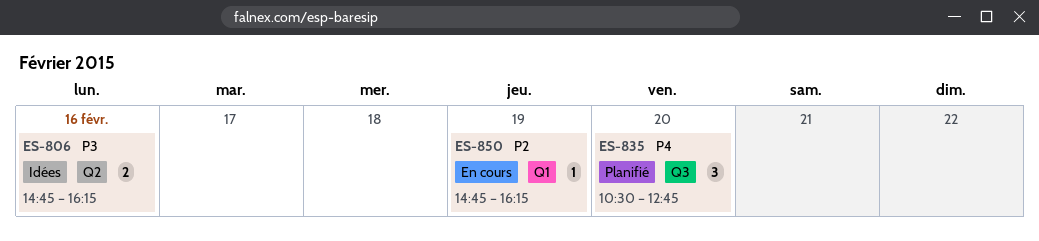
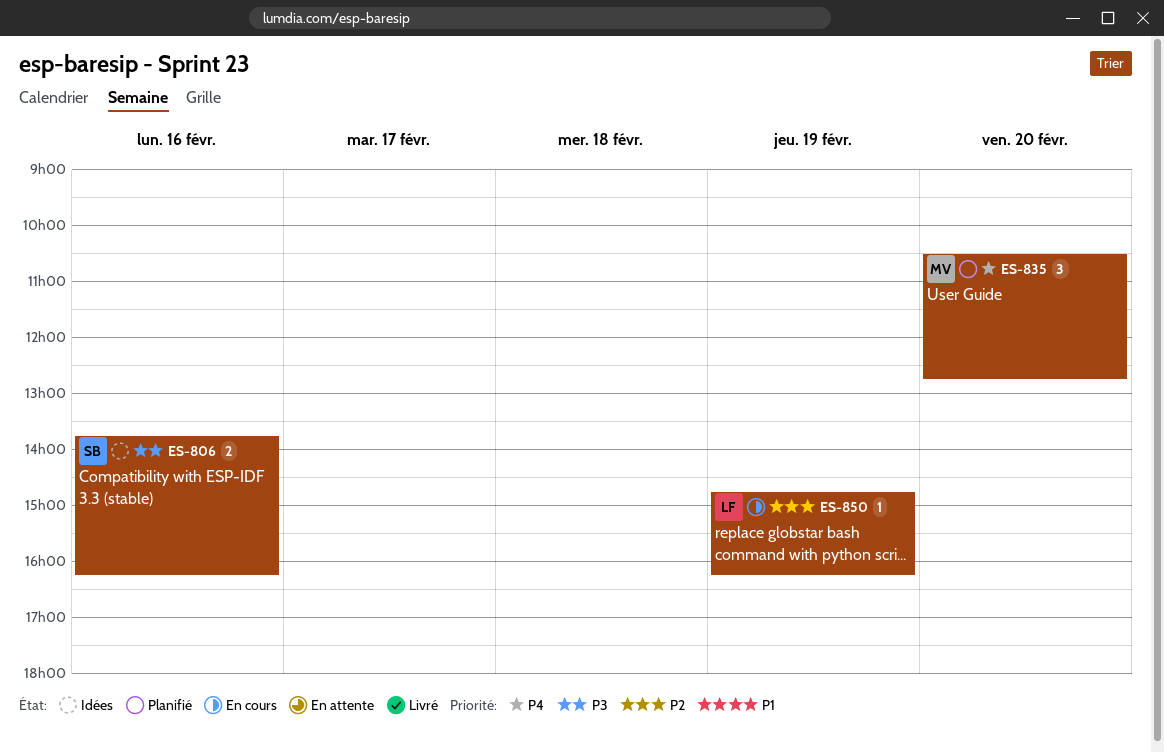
ES-806, begins: 14:45 -> 13:45

